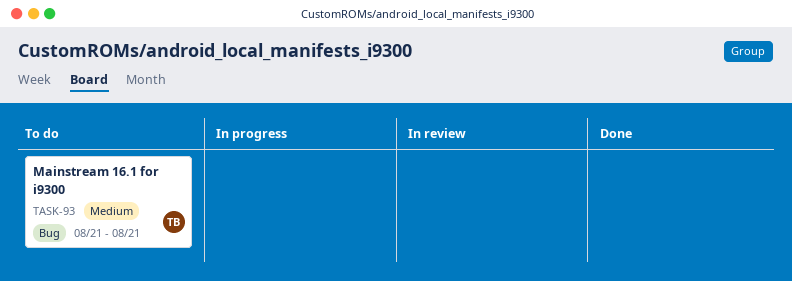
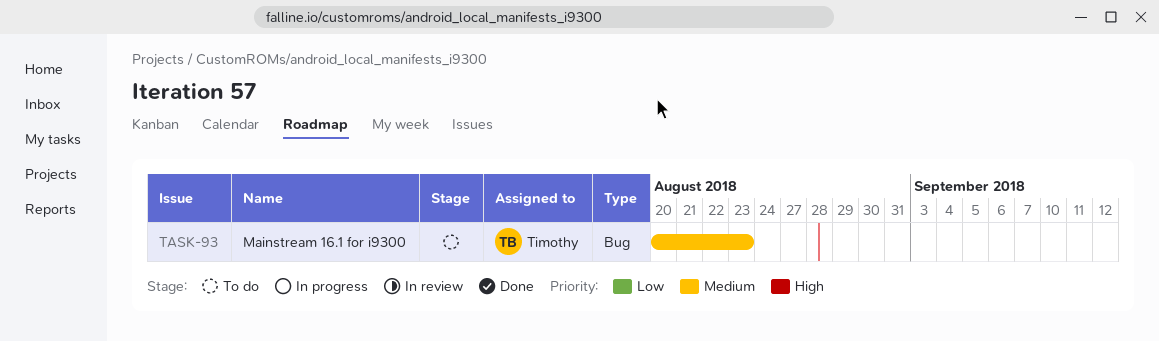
TASK-93, start: Aug 21 -> Aug 20
TASK-93, due: Aug 21 -> Aug 23

